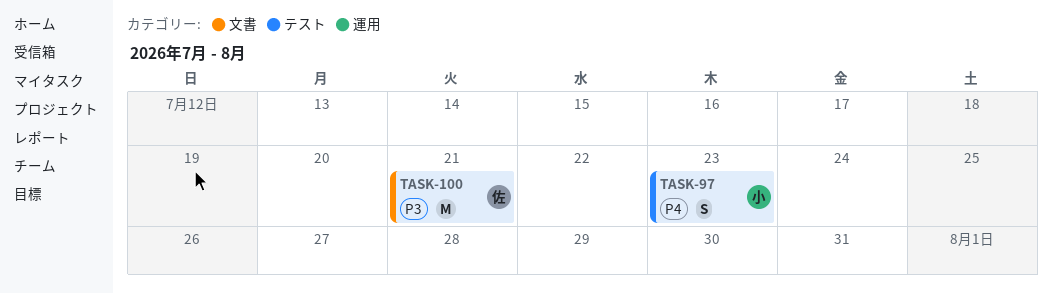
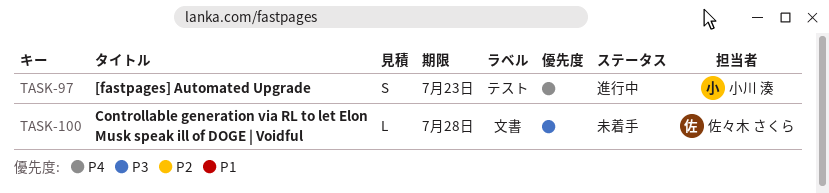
TASK-100, estimate: M -> L
TASK-100, due: Jul 21 -> Jul 28

